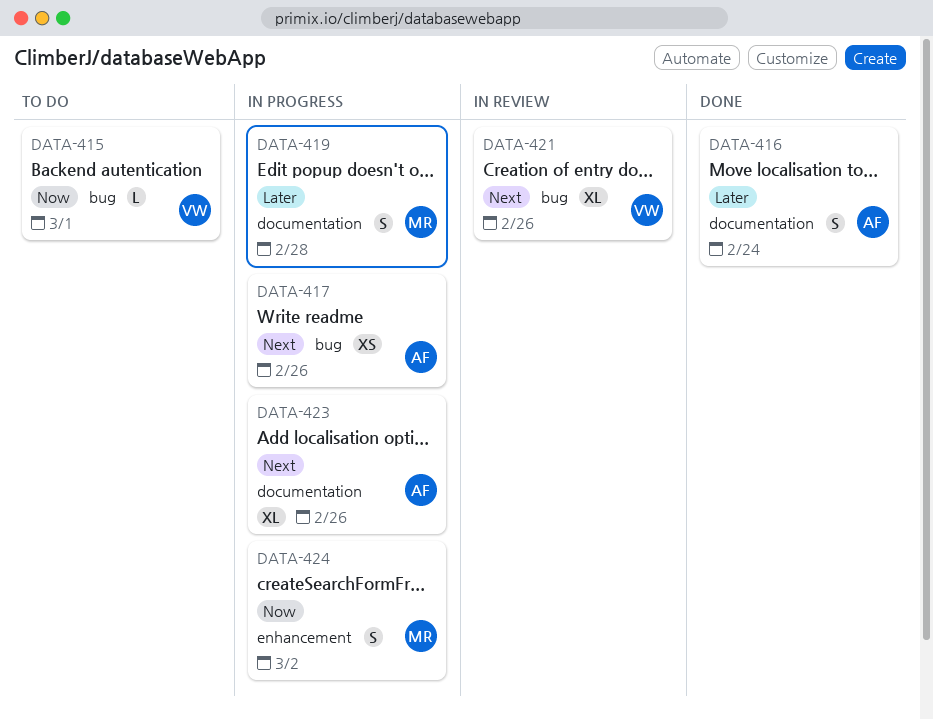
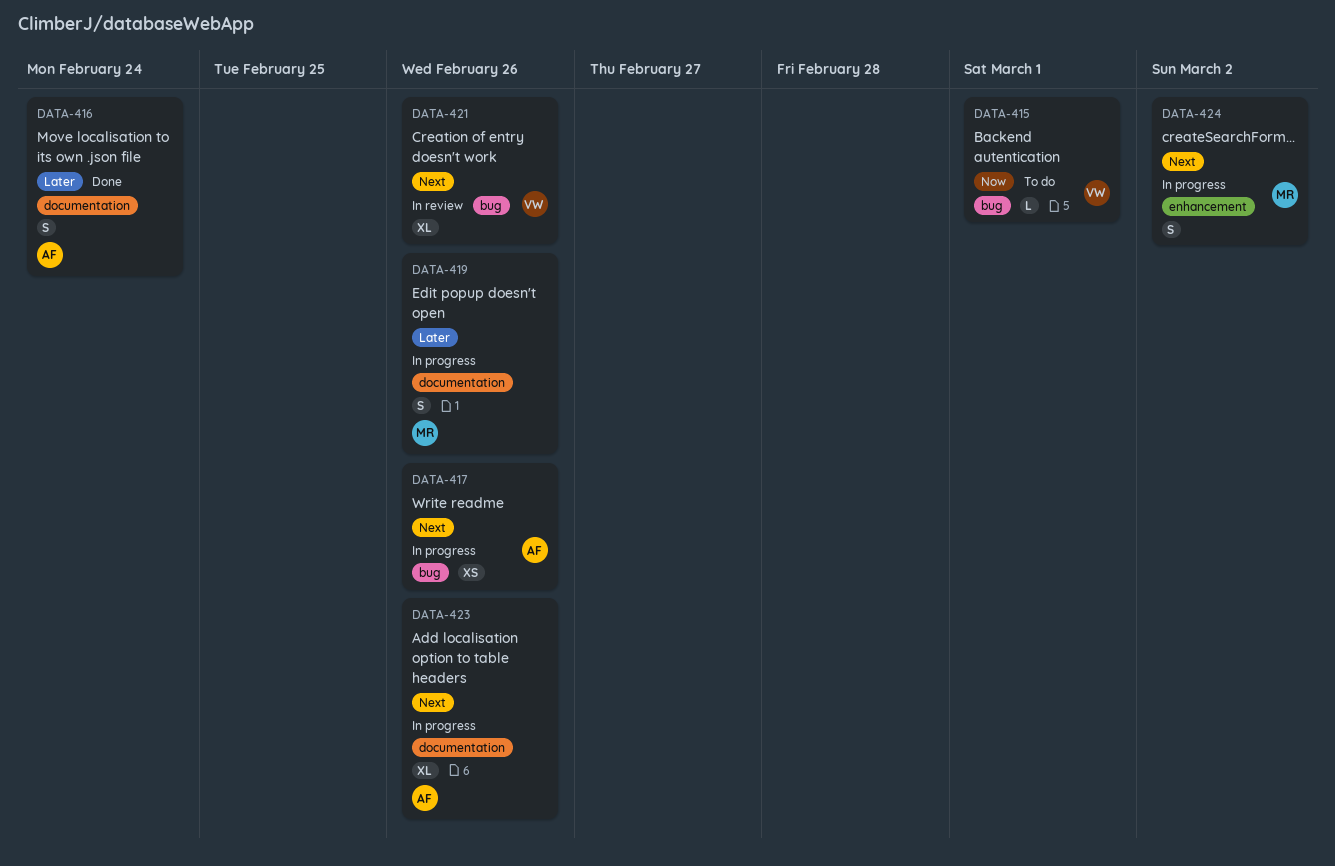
DATA-419, due: Feb 28 -> Feb 26
DATA-424, priority: Now -> Next

